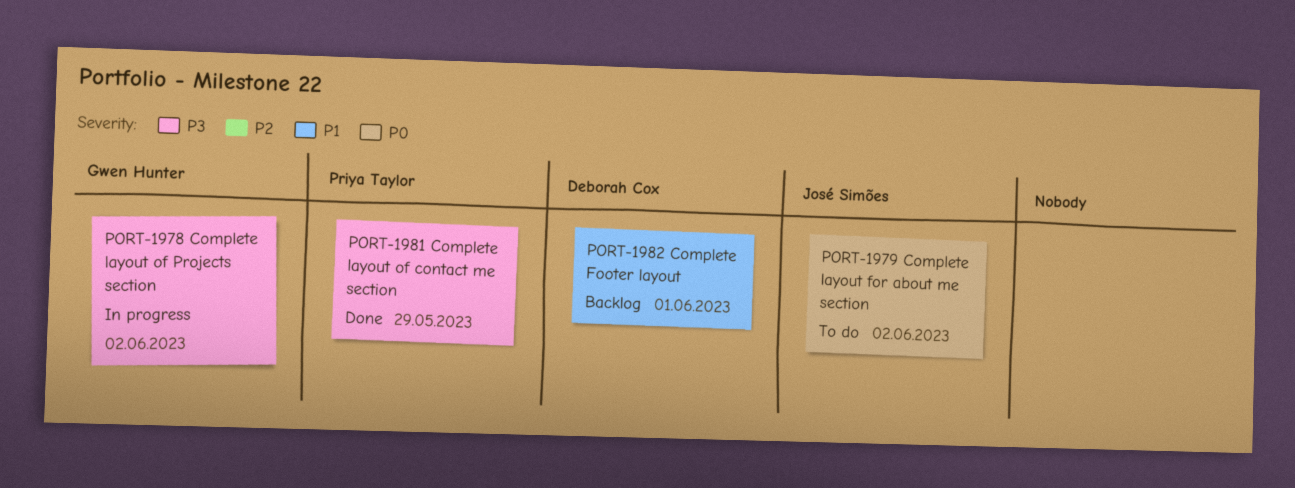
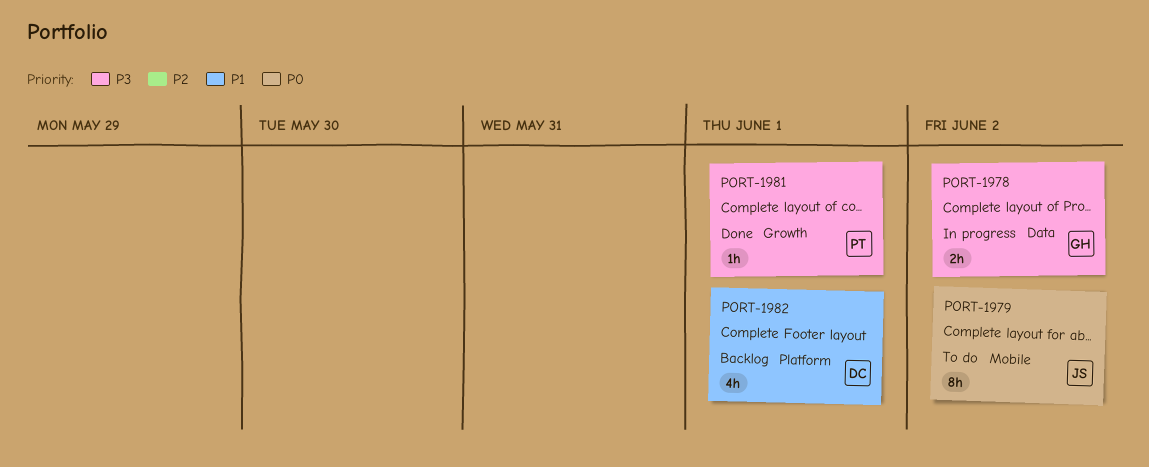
PORT-1981, due: May 29 -> Jun 1

